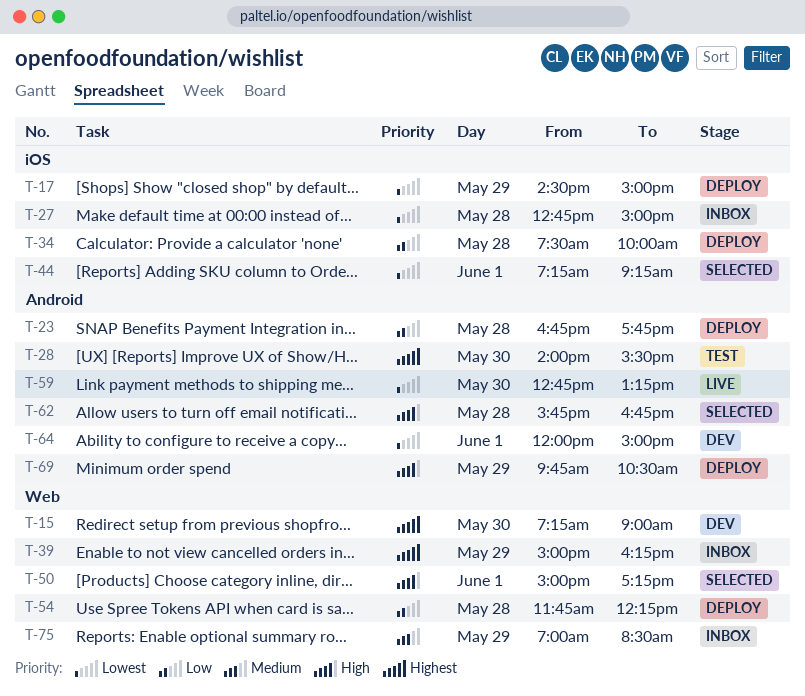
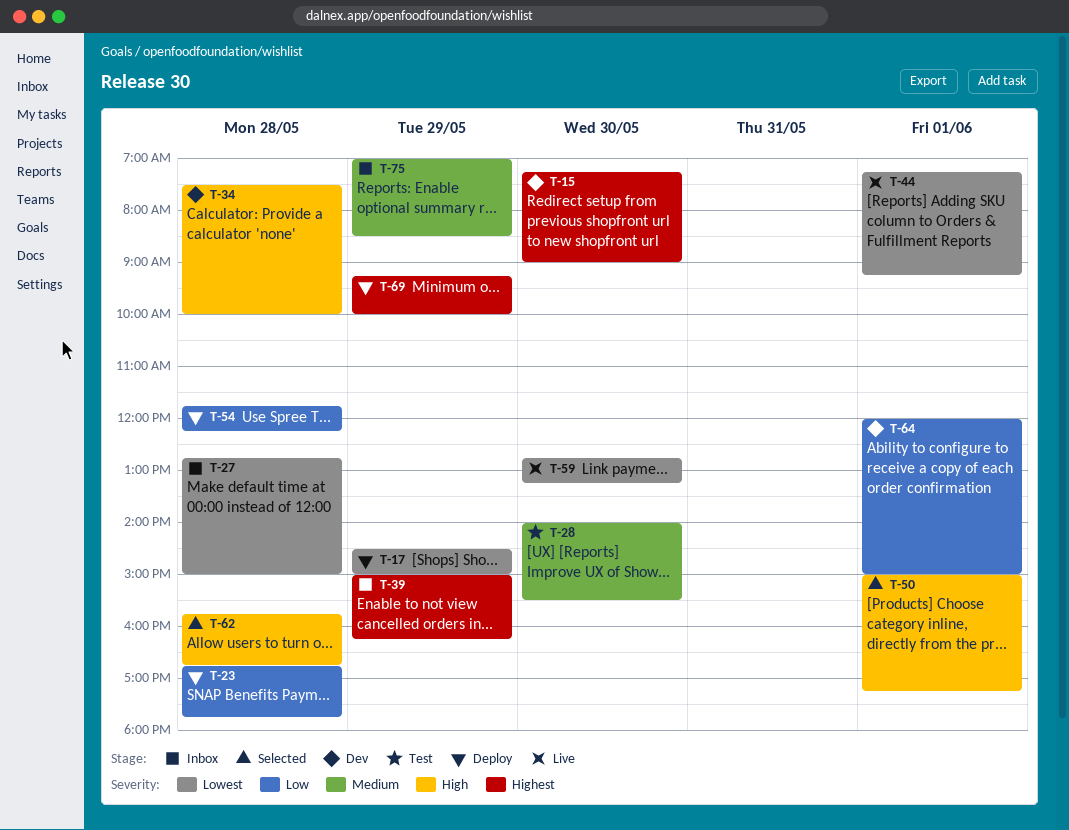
T-28, priority: Highest -> Medium
T-34, status: Deploy -> Dev
T-34, priority: Low -> High
T-44, status: Selected -> Live
T-64, priority: Lowest -> Low
T-69, priority: High -> Highest
T-69, begins: 09:45 -> 09:15
T-69, ends: 10:30 -> 10:00

